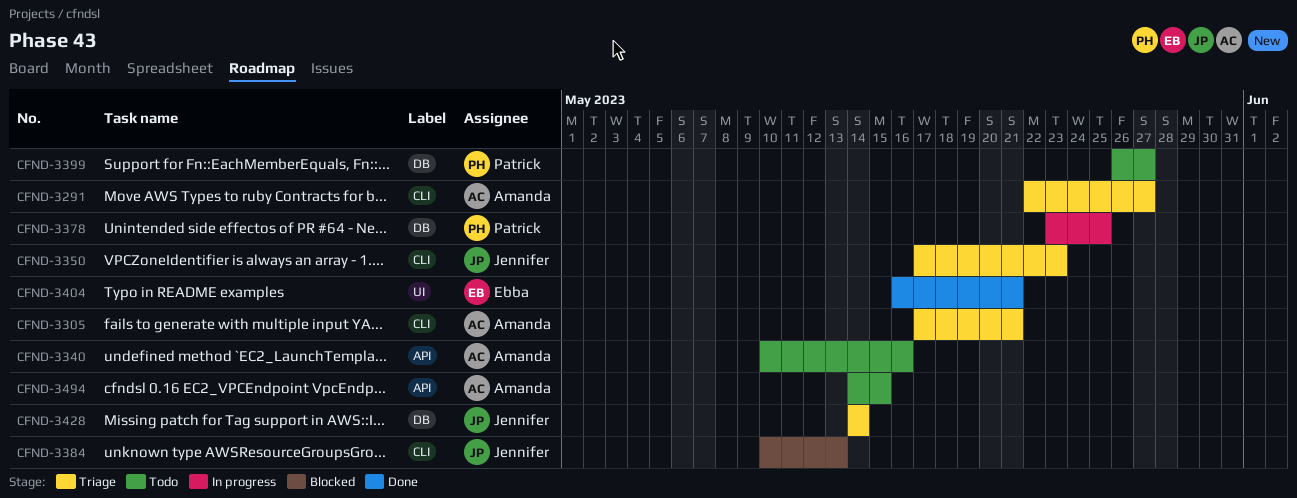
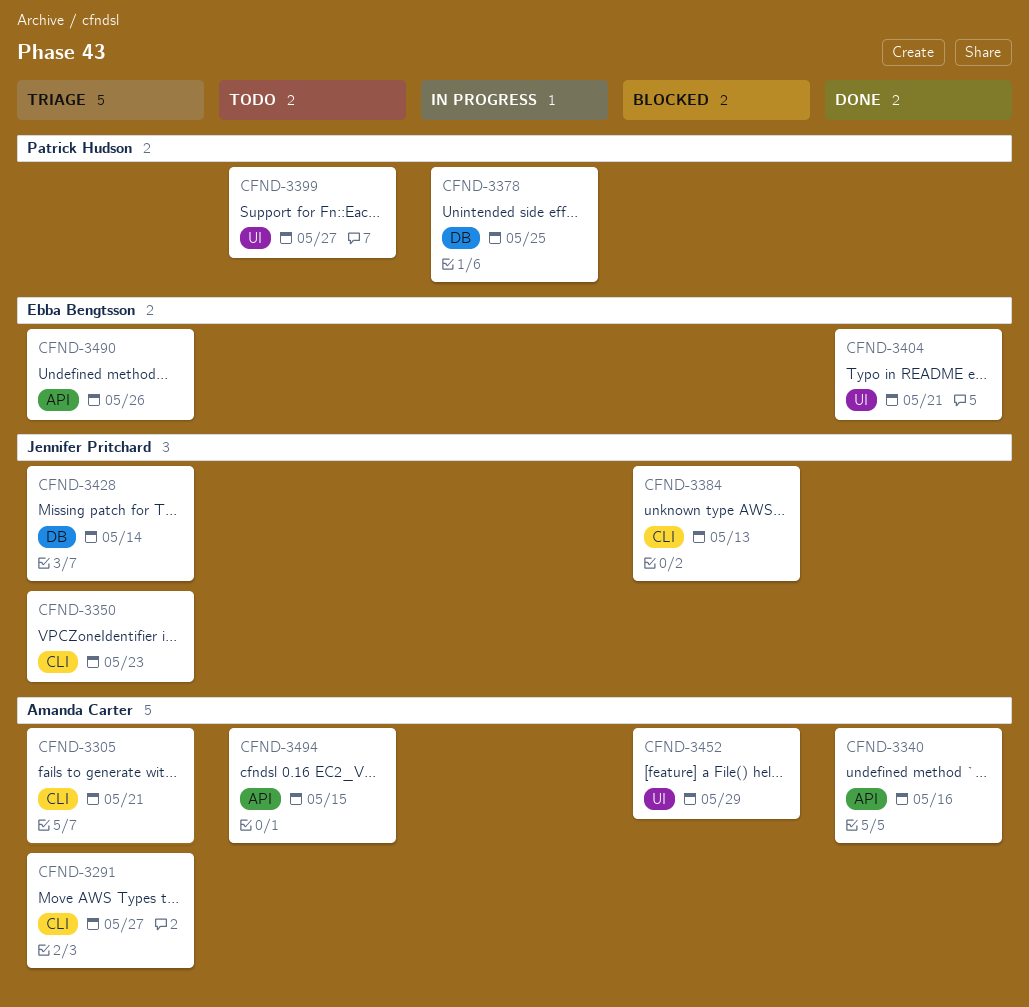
CFND-3340, status: Todo -> Done
CFND-3399, label: DB -> UI
CFND-3452: none -> present
CFND-3490: none -> present

